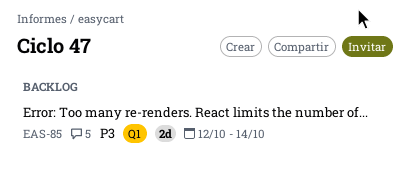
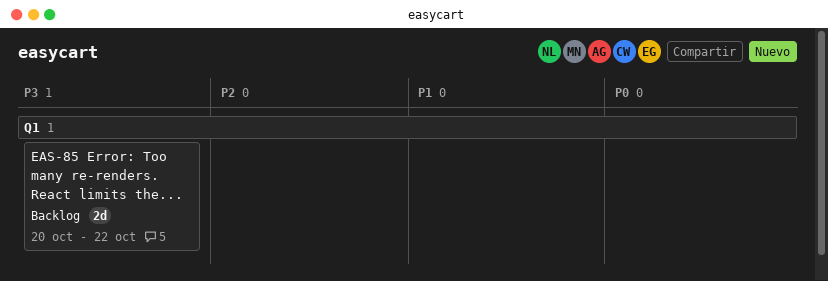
EAS-85, start: Oct 12 -> Oct 20
EAS-85, due: Oct 14 -> Oct 22

